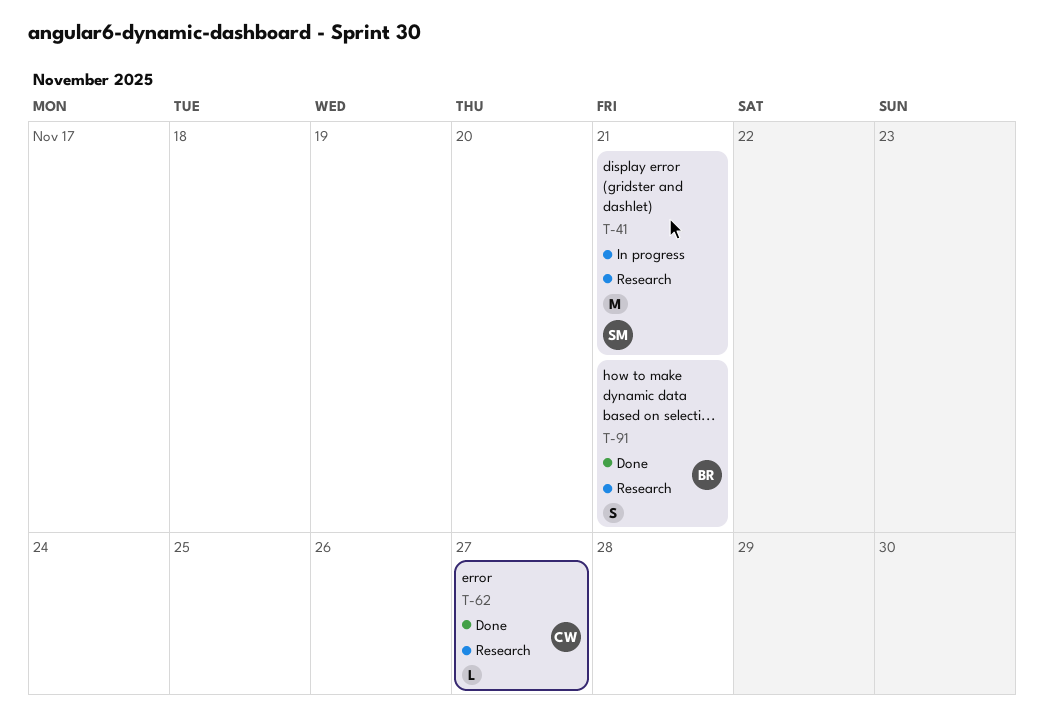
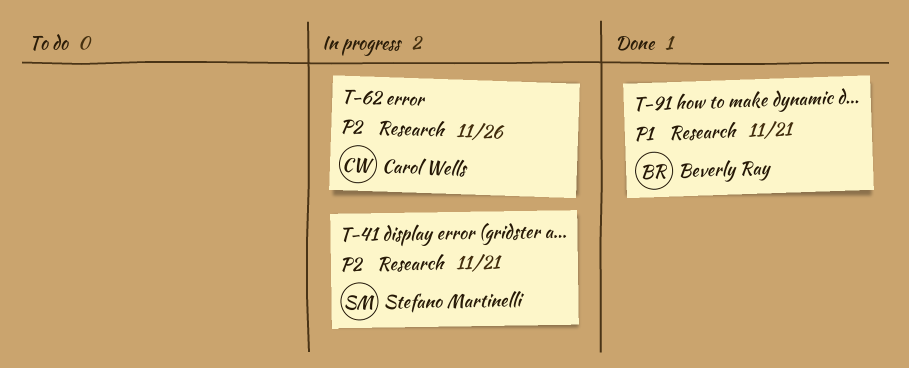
T-62, status: Done -> In progress
T-62, due: Nov 27 -> Nov 26

